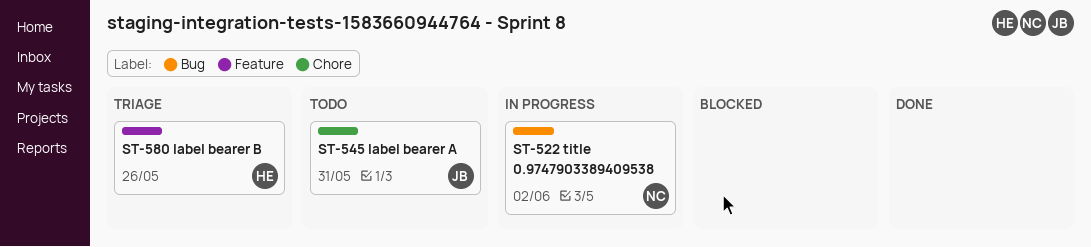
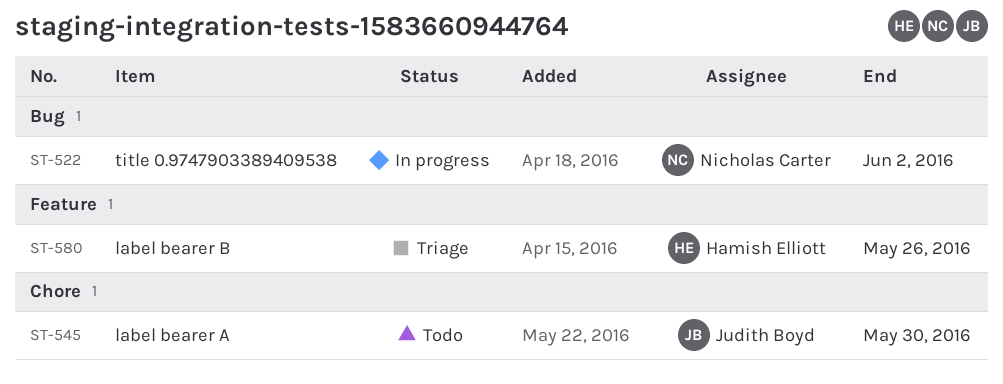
ST-545, due: May 31 -> May 30

